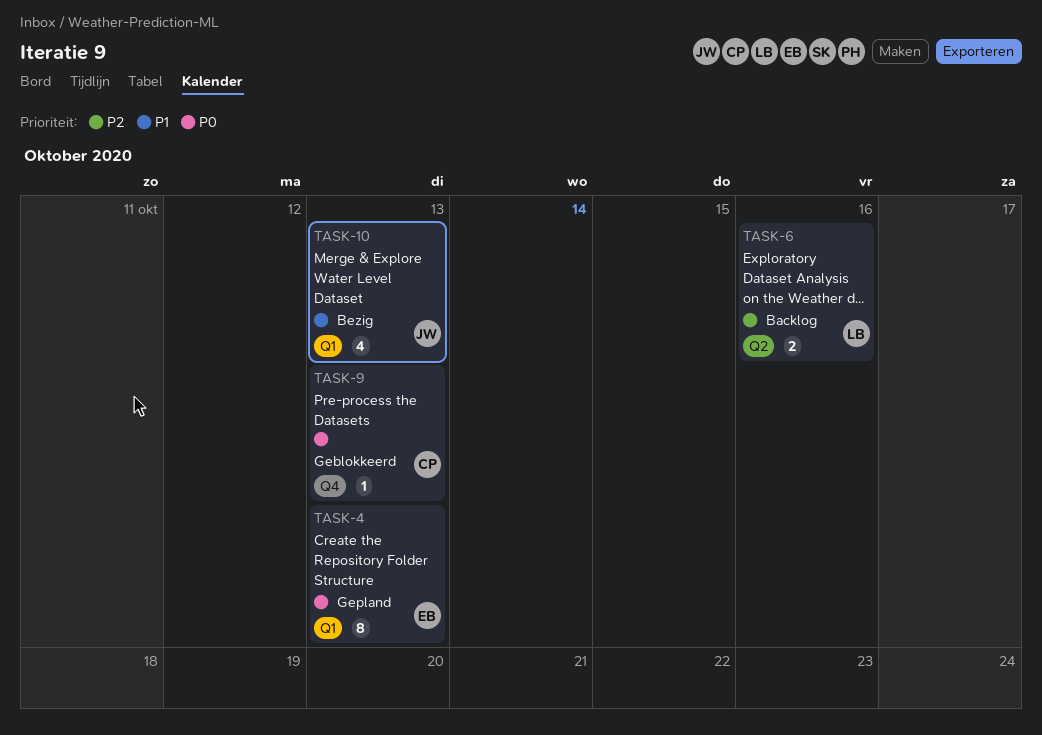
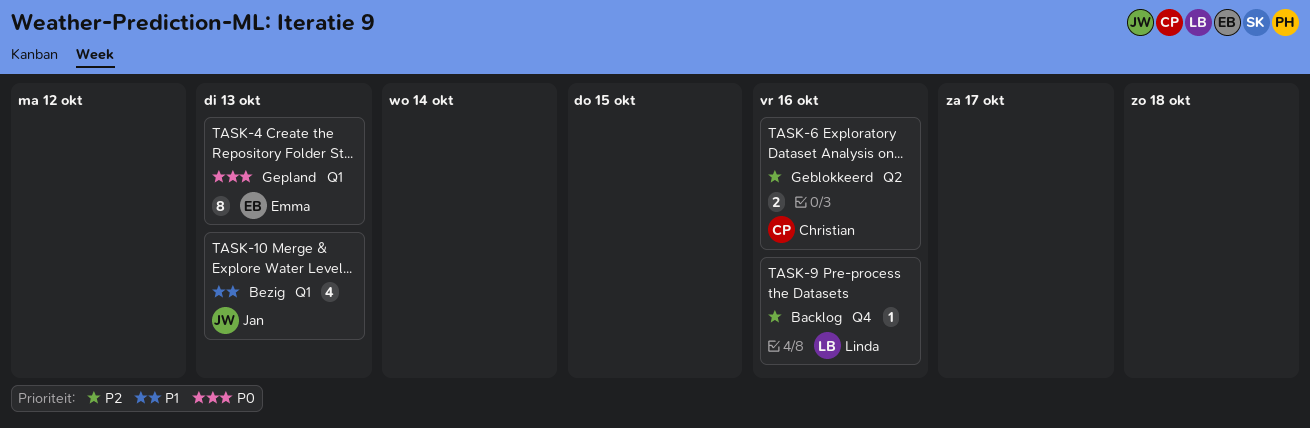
TASK-6, status: Backlog -> Geblokkeerd
TASK-6, owner: Linda -> Christian
TASK-9, status: Geblokkeerd -> Backlog
TASK-9, owner: Christian -> Linda
TASK-9, priority: P0 -> P2
TASK-9, due: Oct 13 -> Oct 16

